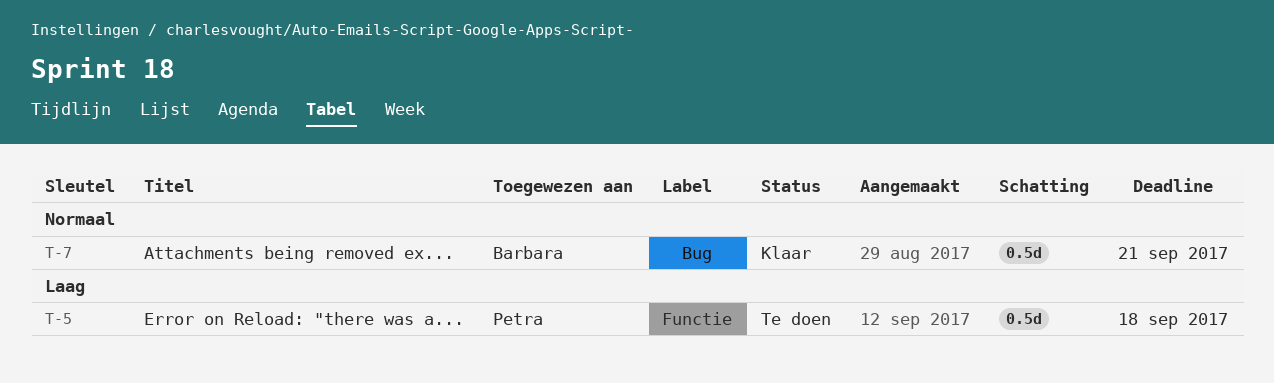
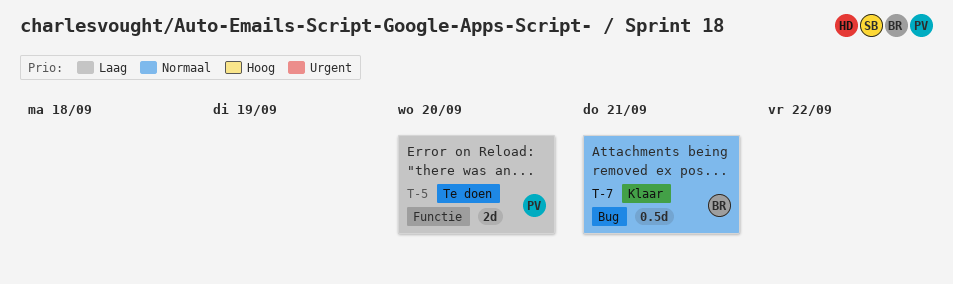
T-5, estimate: 0.5d -> 2d
T-5, due: Sep 18 -> Sep 20

